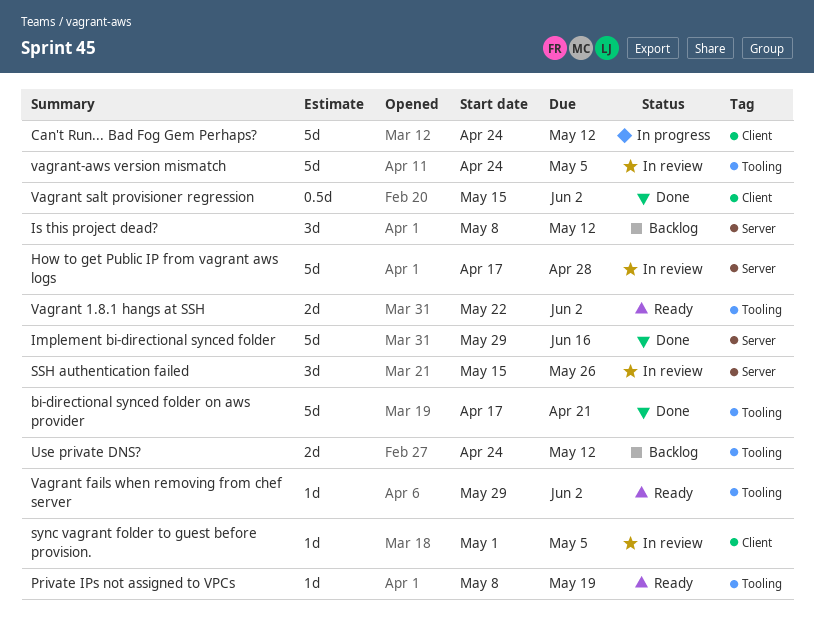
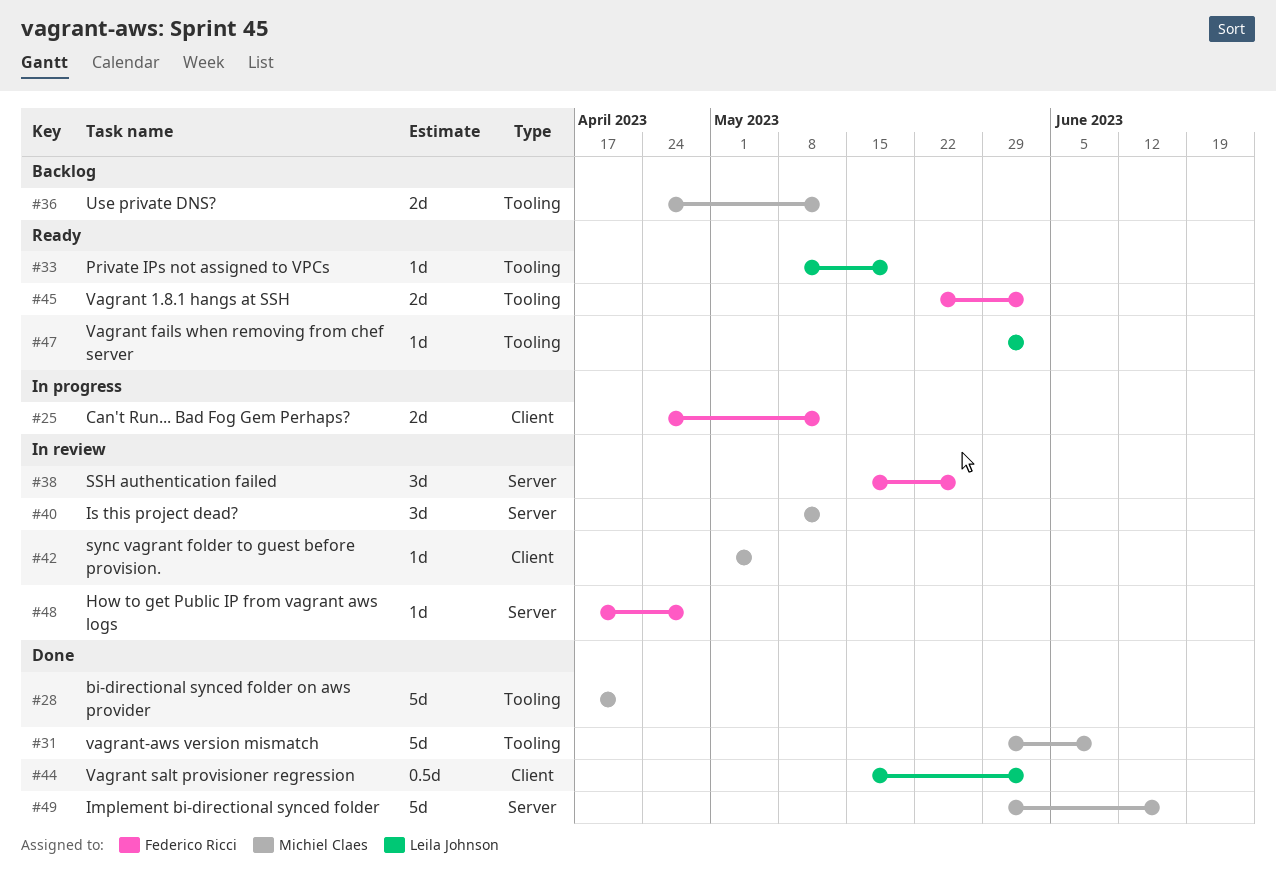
Can't Run... Bad Fog Gem Perhaps?, estimate: 5d -> 2d
How to get Public IP from vagrant aws logs, estimate: 5d -> 1d
Is this project dead?, status: Backlog -> In review
vagrant-aws version mismatch, status: In review -> Done
vagrant-aws version mismatch, start: Apr 24 -> May 29
vagrant-aws version mismatch, due: May 5 -> Jun 9

